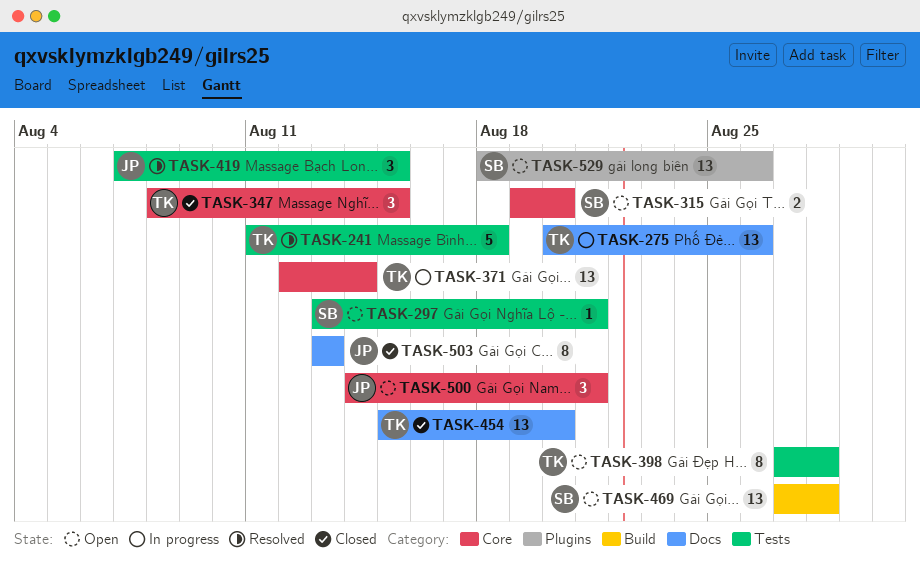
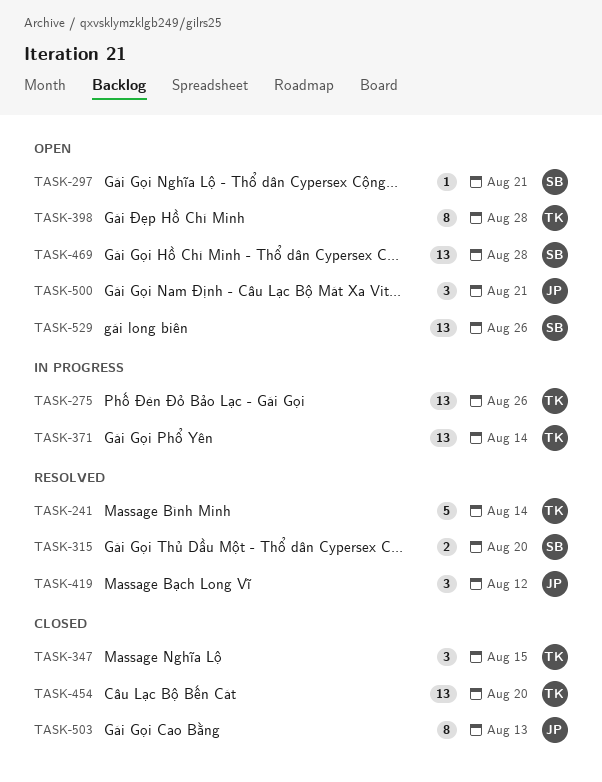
TASK-241, due: Aug 18 -> Aug 14
TASK-315, status: Open -> Resolved
TASK-419, due: Aug 15 -> Aug 12

